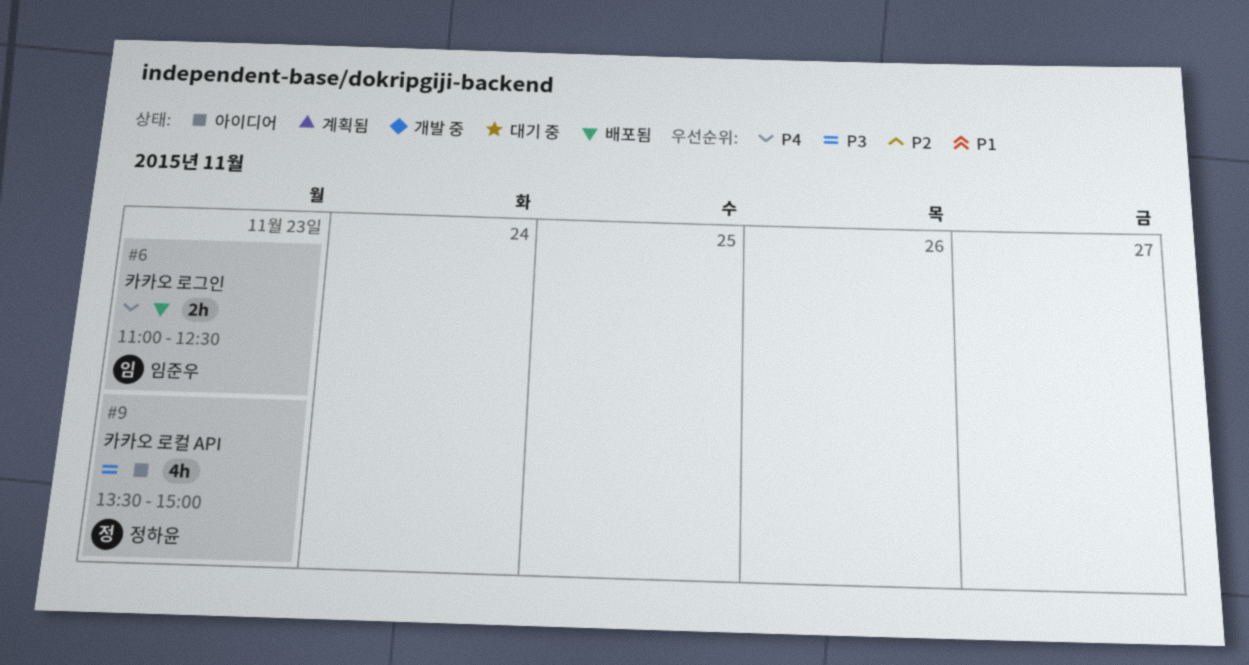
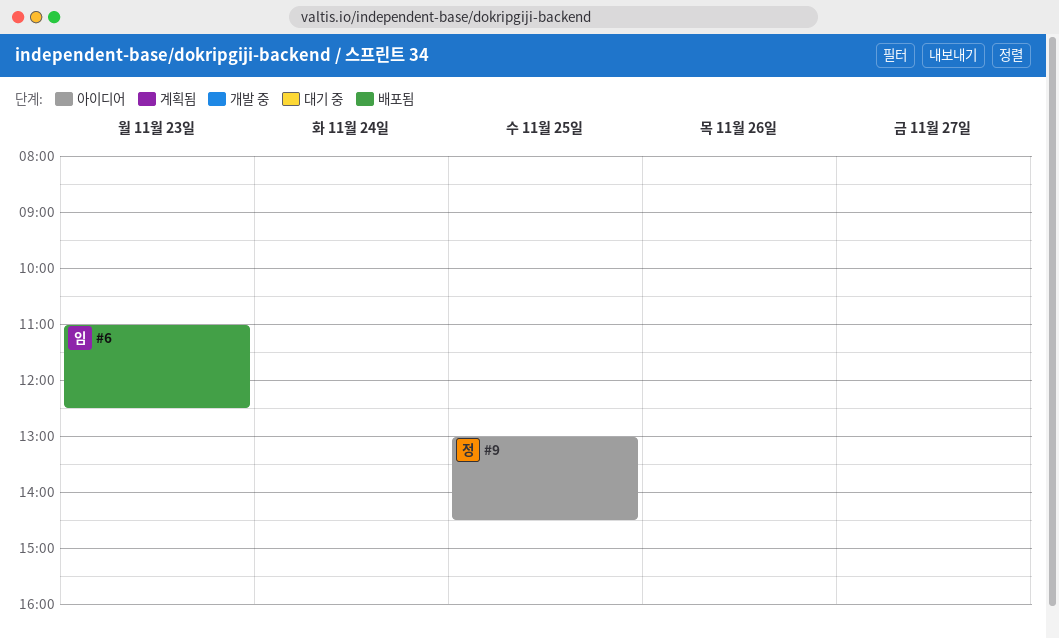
#9, day: Nov 23 -> Nov 25
#9, begins: 13:30 -> 13:00
#9, ends: 15:00 -> 14:30

